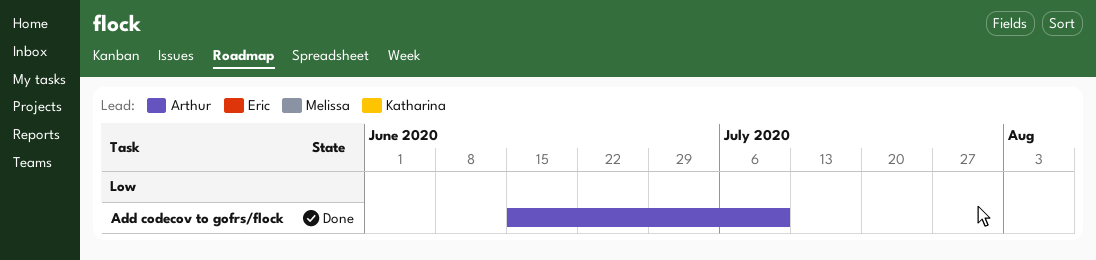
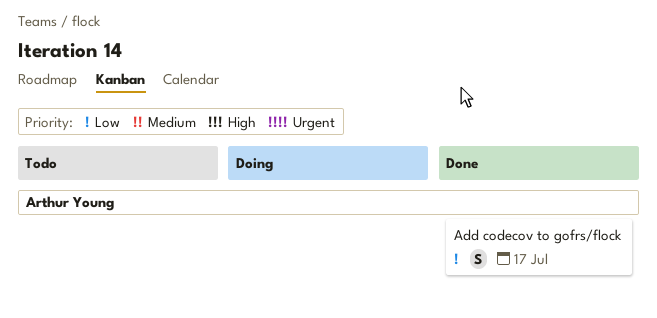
Add codecov to gofrs/flock, due: Jul 10 -> Jul 17

